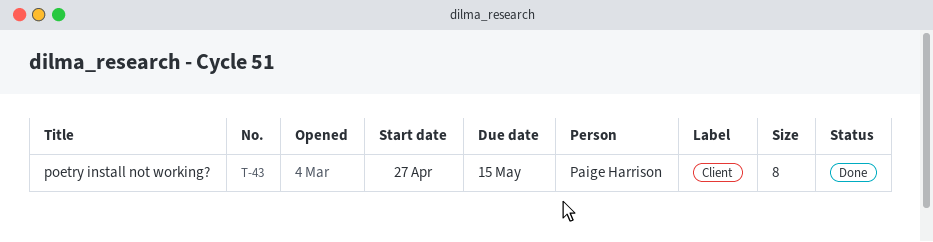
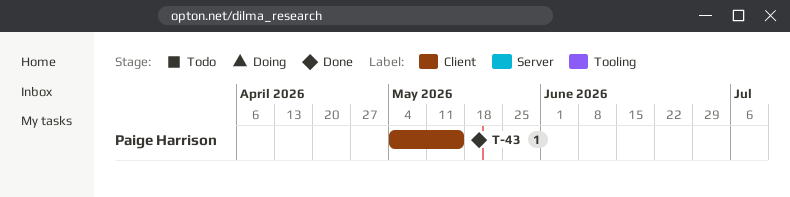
T-43, estimate: 8 -> 1
T-43, start: Apr 27 -> May 4

